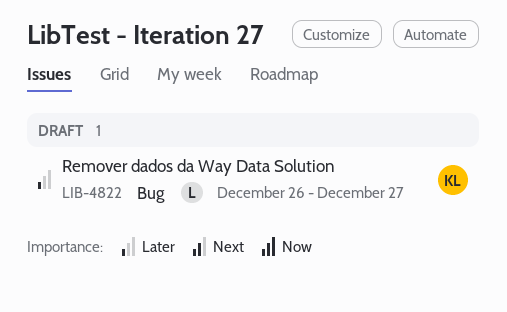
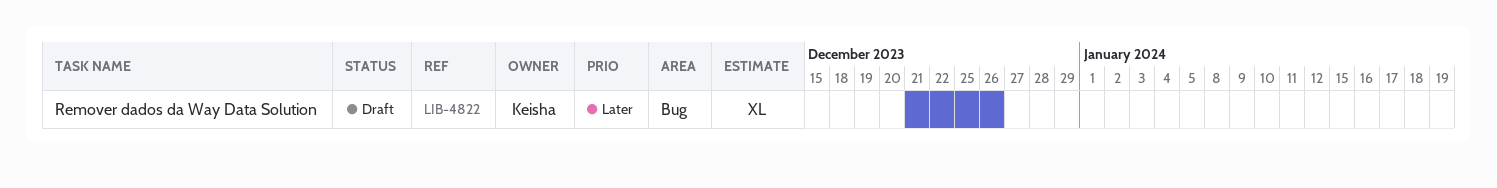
LIB-4822, estimate: L -> XL
LIB-4822, start: Dec 26 -> Dec 21
LIB-4822, due: Dec 27 -> Dec 26

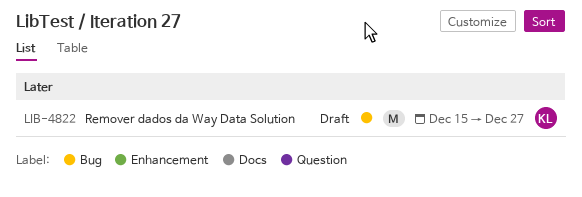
LIB-4822, estimate: XL -> M
LIB-4822, start: Dec 21 -> Dec 15
LIB-4822, due: Dec 26 -> Dec 27

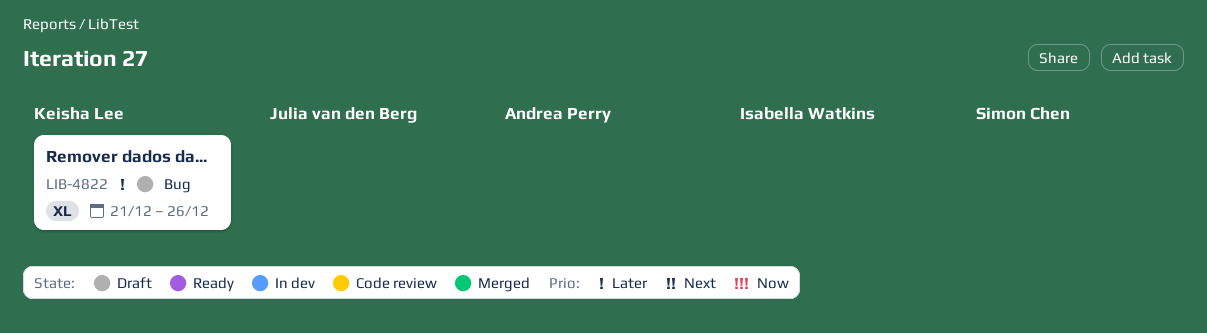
LIB-4822, estimate: M -> XL
LIB-4822, start: Dec 15 -> Dec 21
LIB-4822, due: Dec 27 -> Dec 26

